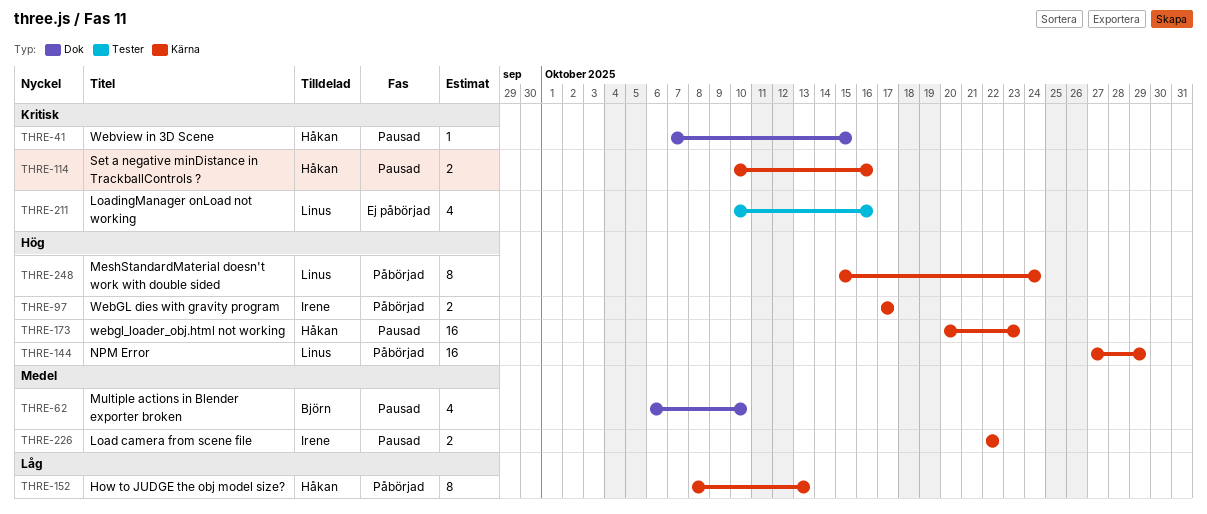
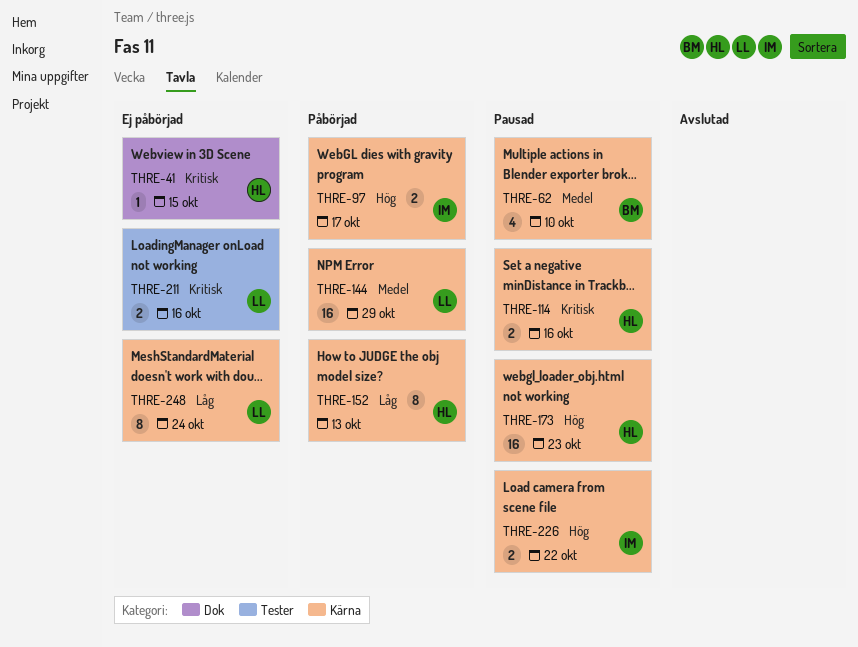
THRE-41, status: Pausad -> Ej påbörjad
THRE-62, label: Dok -> Kärna
THRE-144, priority: Hög -> Medel
THRE-211, estimate: 4 -> 2
THRE-226, priority: Medel -> Hög
THRE-248, status: Påbörjad -> Ej påbörjad
THRE-248, priority: Hög -> Låg

